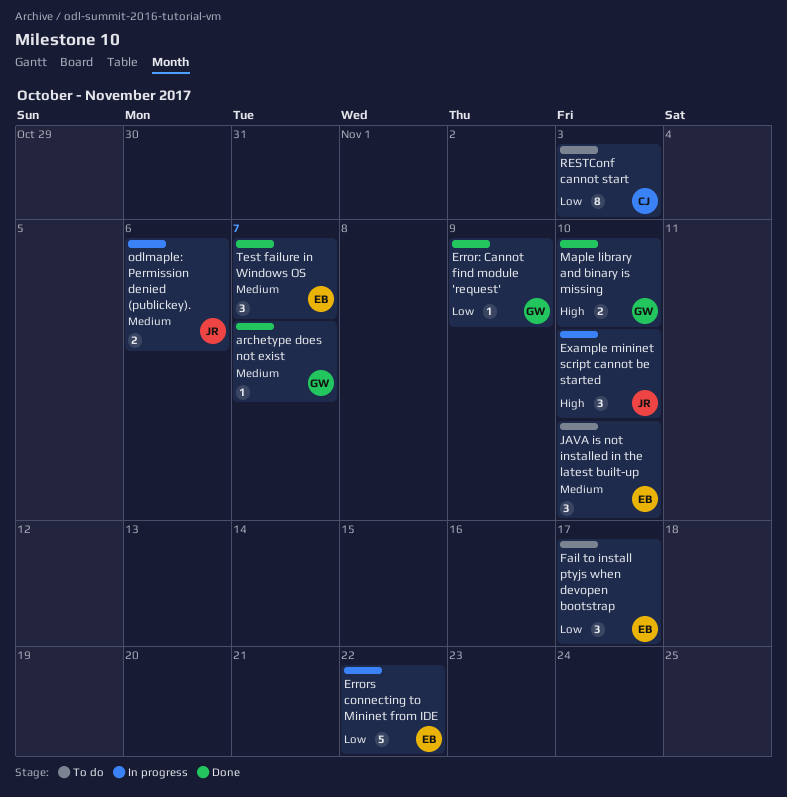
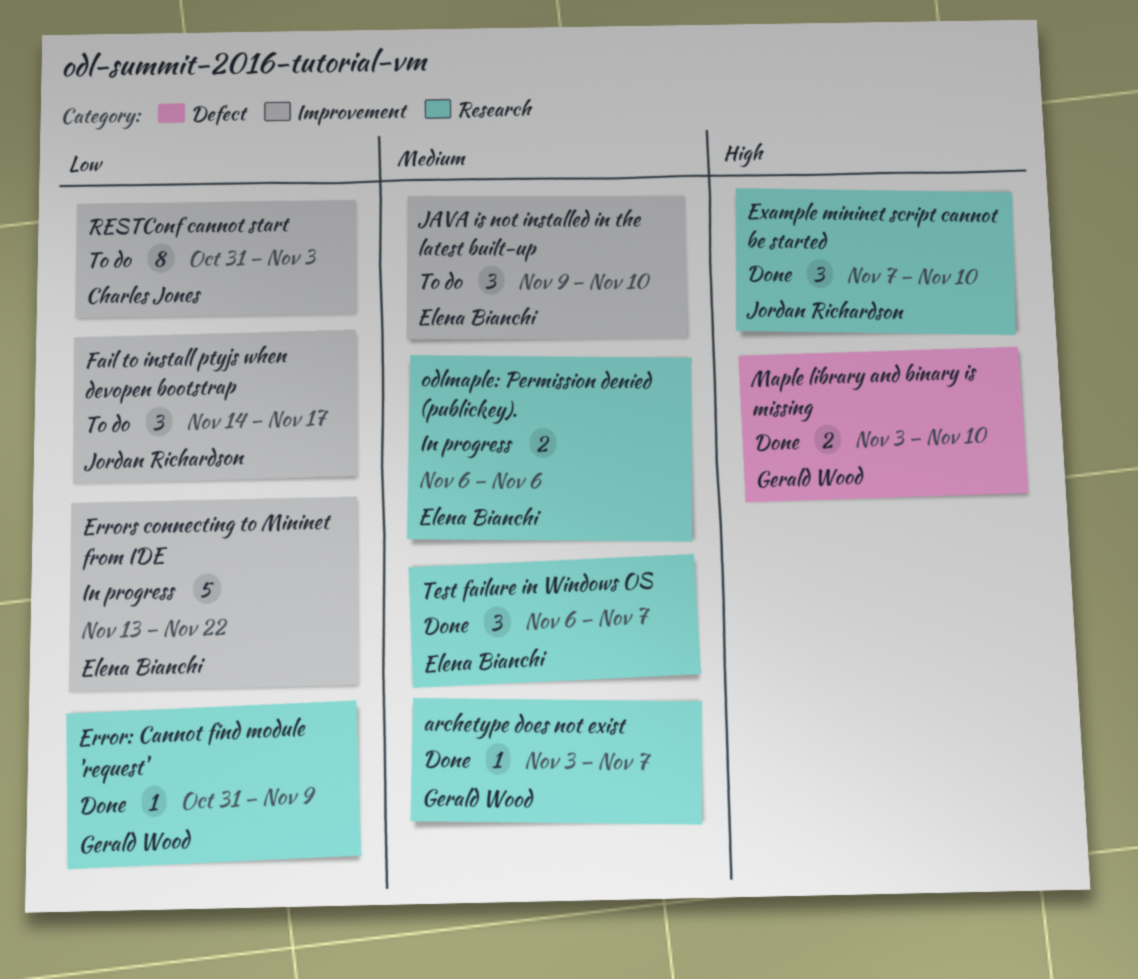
Example mininet script cannot be started, status: In progress -> Done
Fail to install ptyjs when devopen bootstrap, owner: Elena Bianchi -> Jordan Richardson
odlmaple: Permission denied (publickey)., owner: Jordan Richardson -> Elena Bianchi

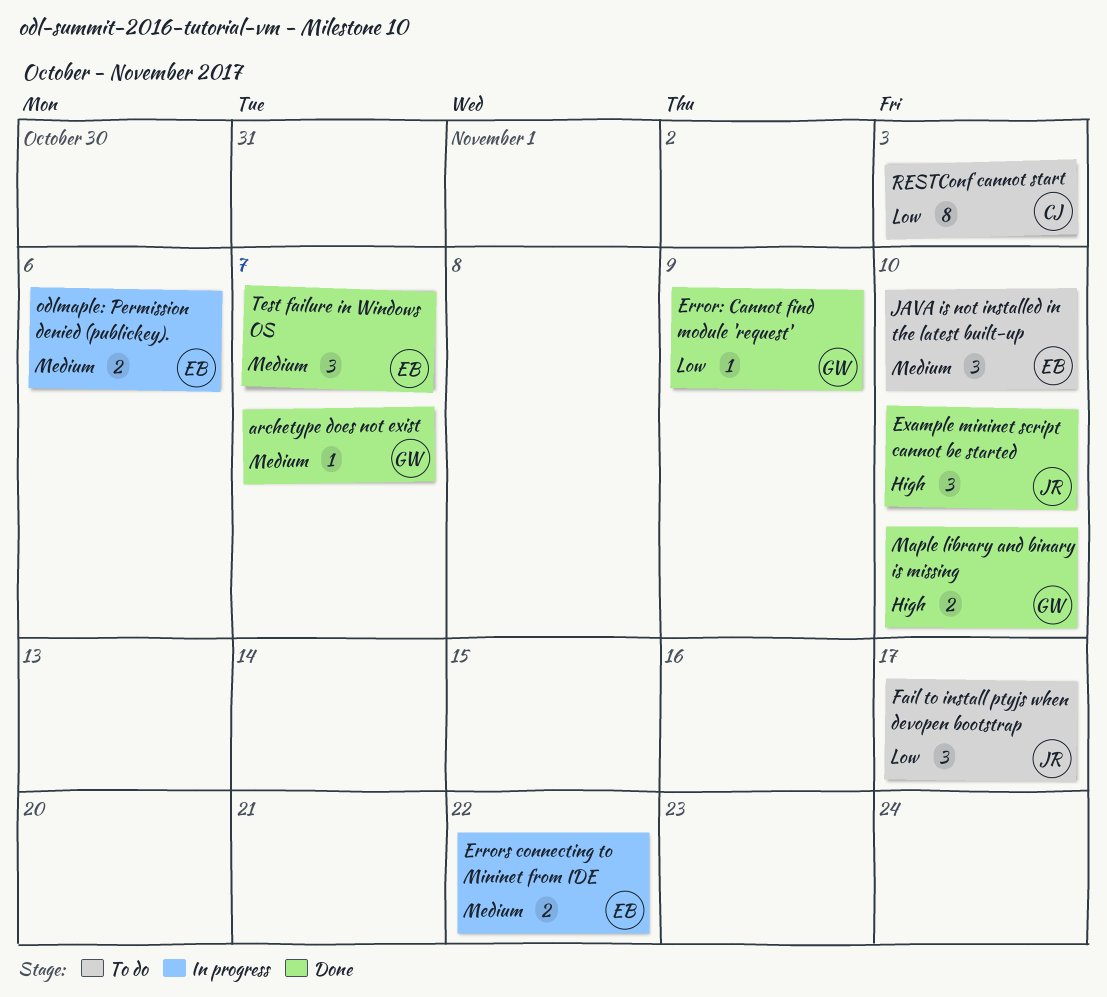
Errors connecting to Mininet from IDE, priority: Low -> Medium
Errors connecting to Mininet from IDE, estimate: 5 -> 2

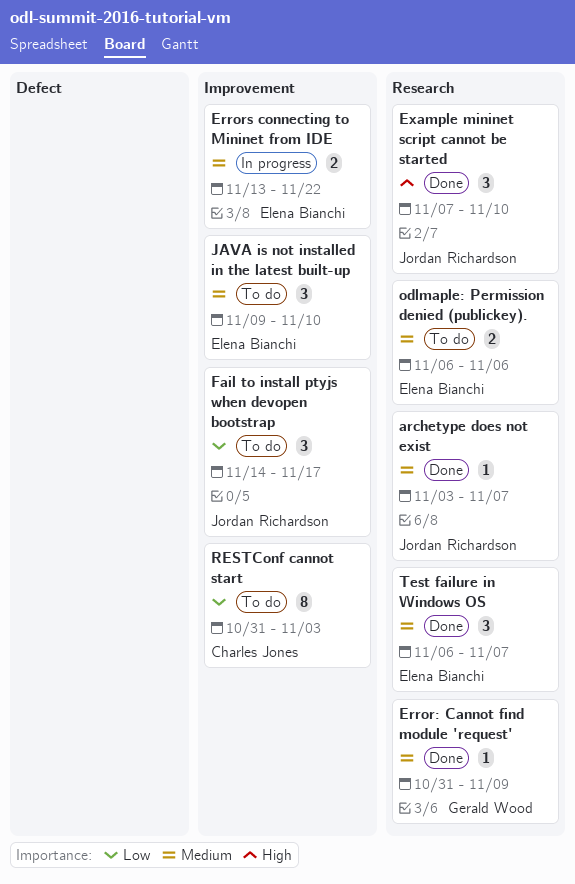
archetype does not exist, owner: Gerald Wood -> Jordan Richardson
Error: Cannot find module 'request', priority: Low -> Medium
Maple library and binary is missing: present -> none
odlmaple: Permission denied (publickey)., status: In progress -> To do

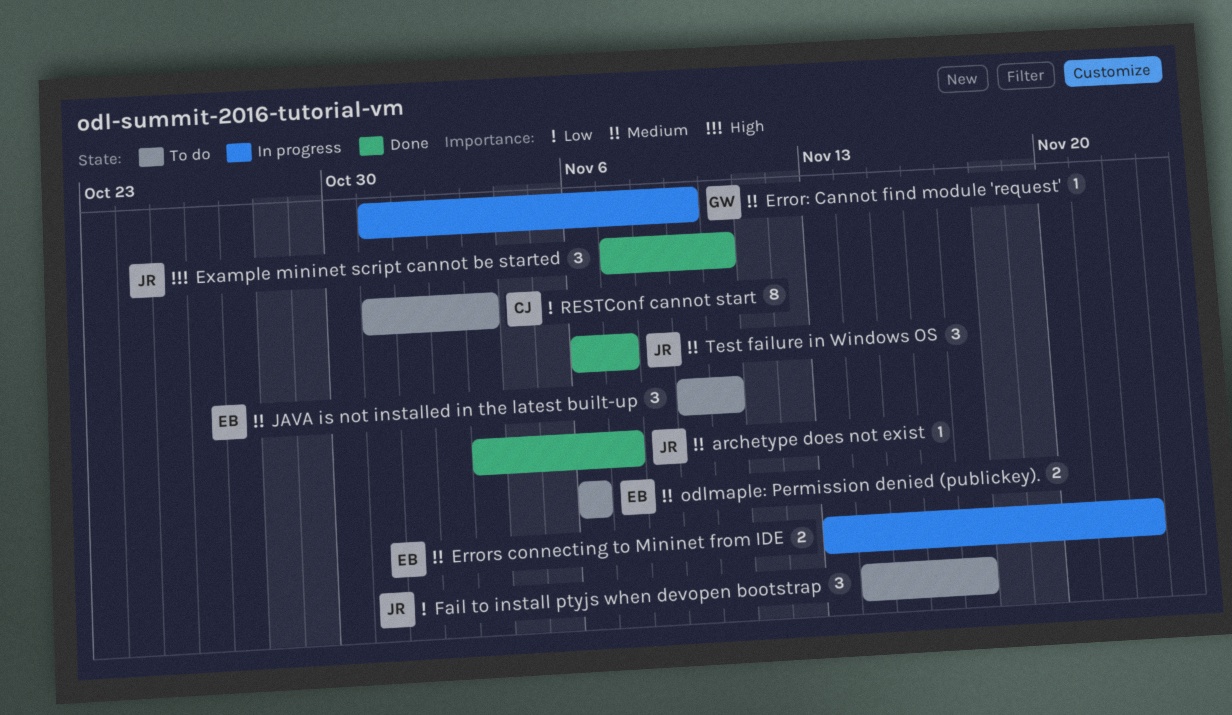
Error: Cannot find module 'request', status: Done -> In progress
Test failure in Windows OS, owner: Elena Bianchi -> Jordan Richardson

